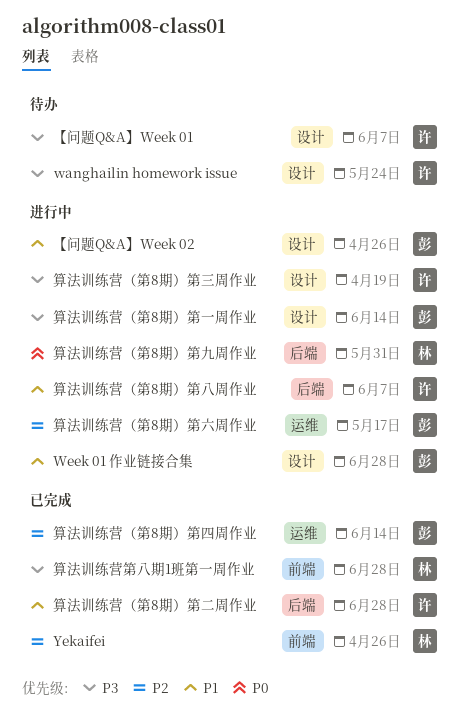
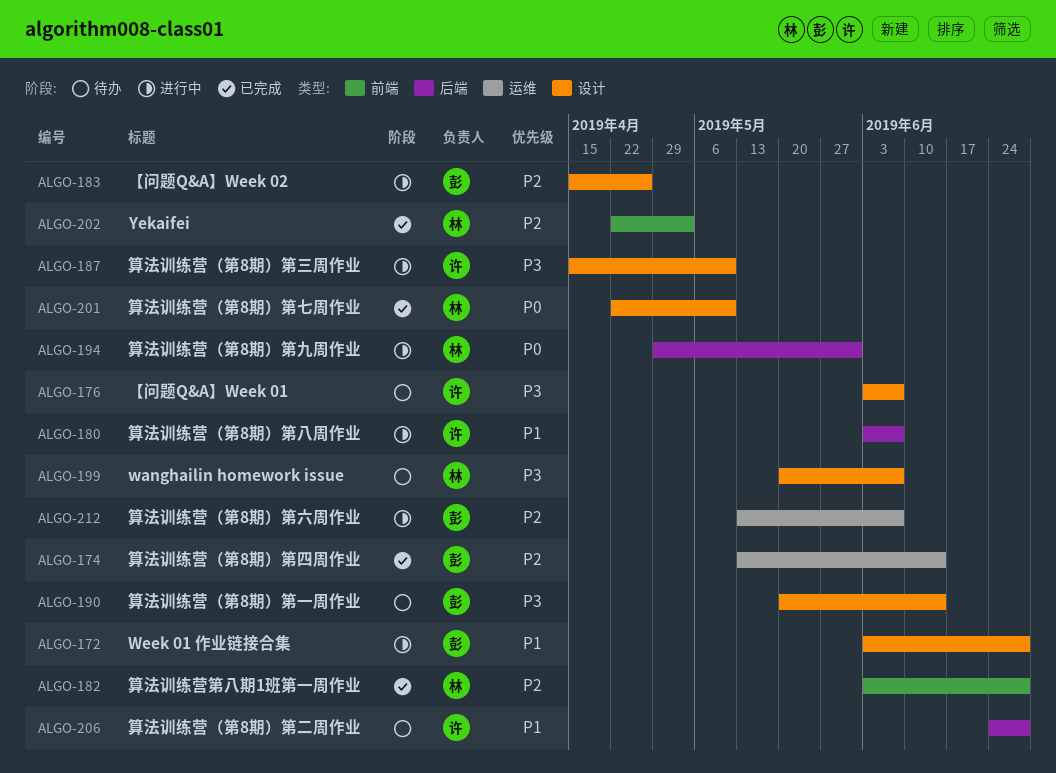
wanghailin homework issue, owner: 许 -> 林
wanghailin homework issue, due: May 24 -> Jun 7
Yekaifei, due: Apr 26 -> May 3
【问题Q&A】Week 02, priority: P1 -> P2
算法训练营第八期1班第一周作业, priority: P3 -> P2
算法训练营（第8期）第一周作业, status: 进行中 -> 待办
算法训练营（第8期）第七周作业: none -> present
算法训练营（第8期）第三周作业, due: Apr 19 -> May 10
算法训练营（第8期）第二周作业, status: 已完成 -> 待办
算法训练营（第8期）第六周作业, due: May 17 -> Jun 7

